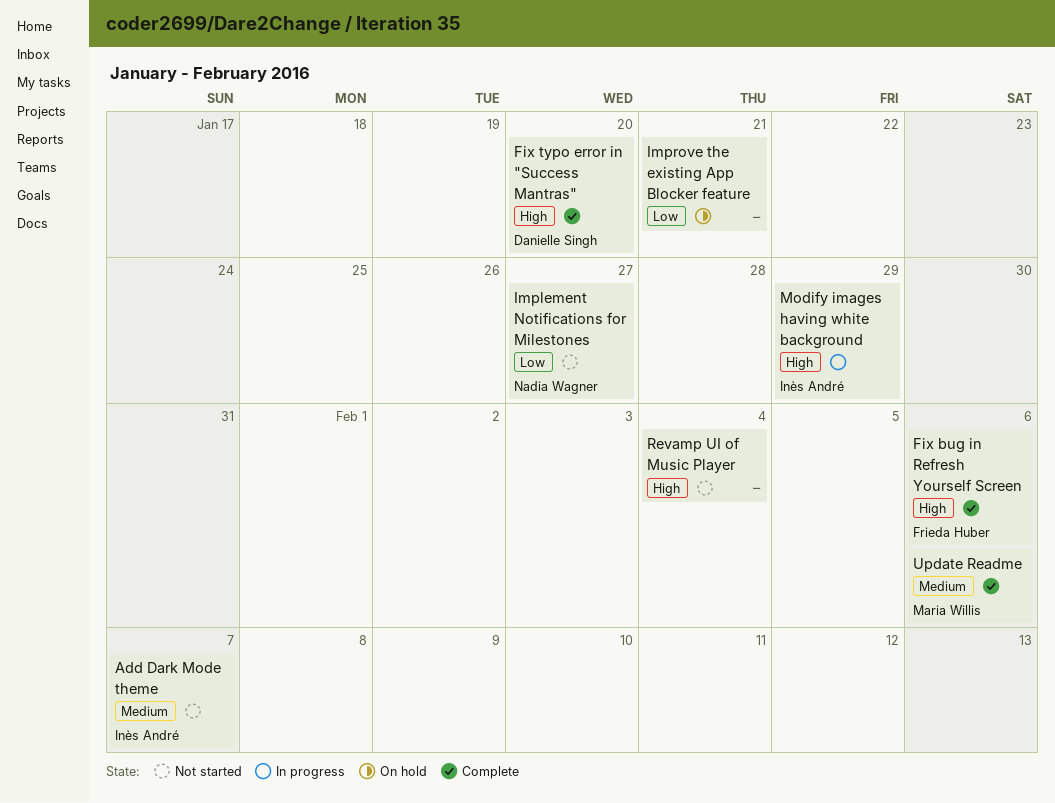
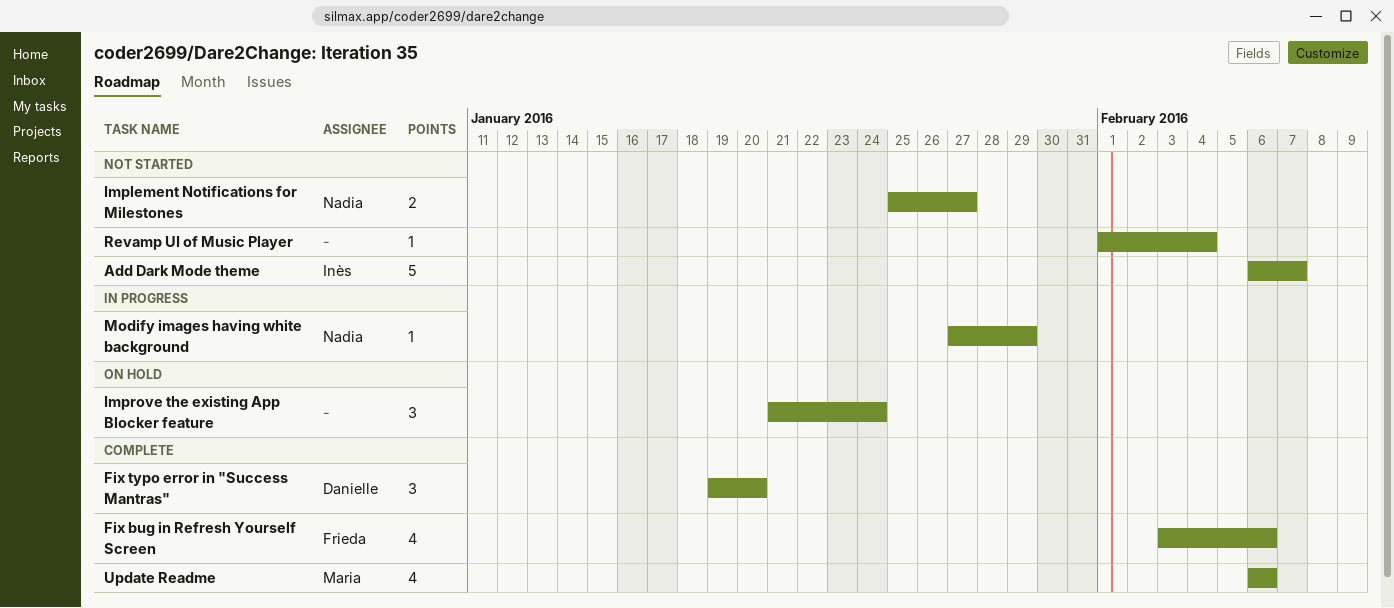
Improve the existing App Blocker feature, due: Jan 21 -> Jan 24
Modify images having white background, owner: Inès André -> Nadia Wagner

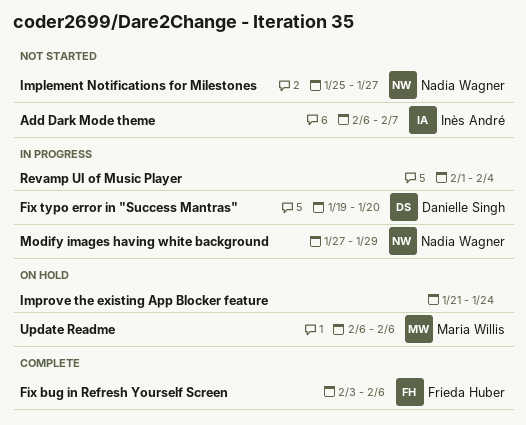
Fix typo error in "Success Mantras", status: Complete -> In progress
Revamp UI of Music Player, status: Not started -> In progress
Update Readme, status: Complete -> On hold

